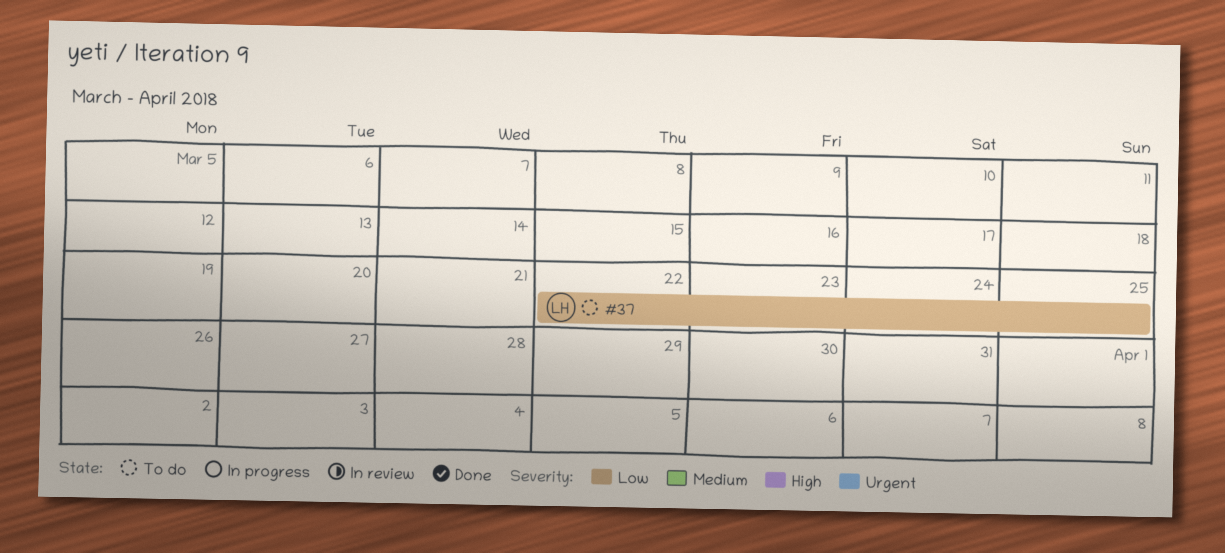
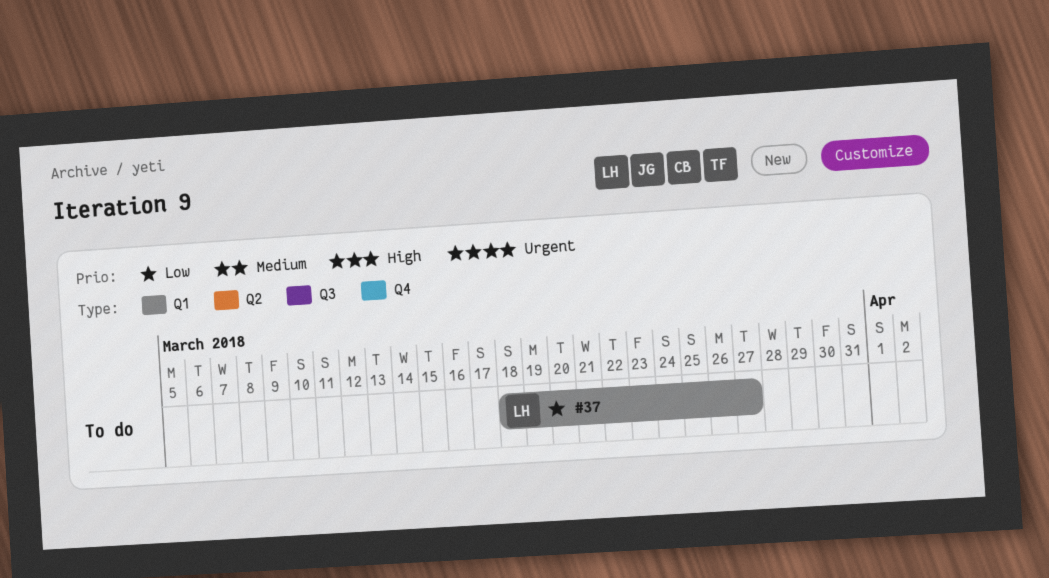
#37, start: Mar 22 -> Mar 18
#37, due: Mar 25 -> Mar 27

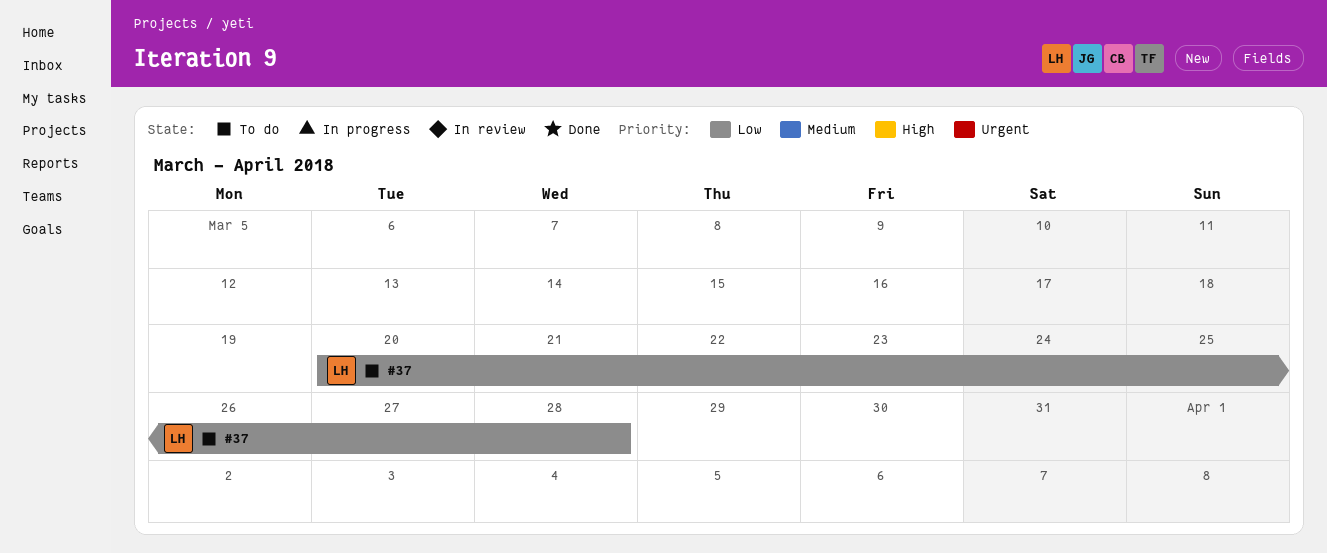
#37, start: Mar 18 -> Mar 20
#37, due: Mar 27 -> Mar 28

